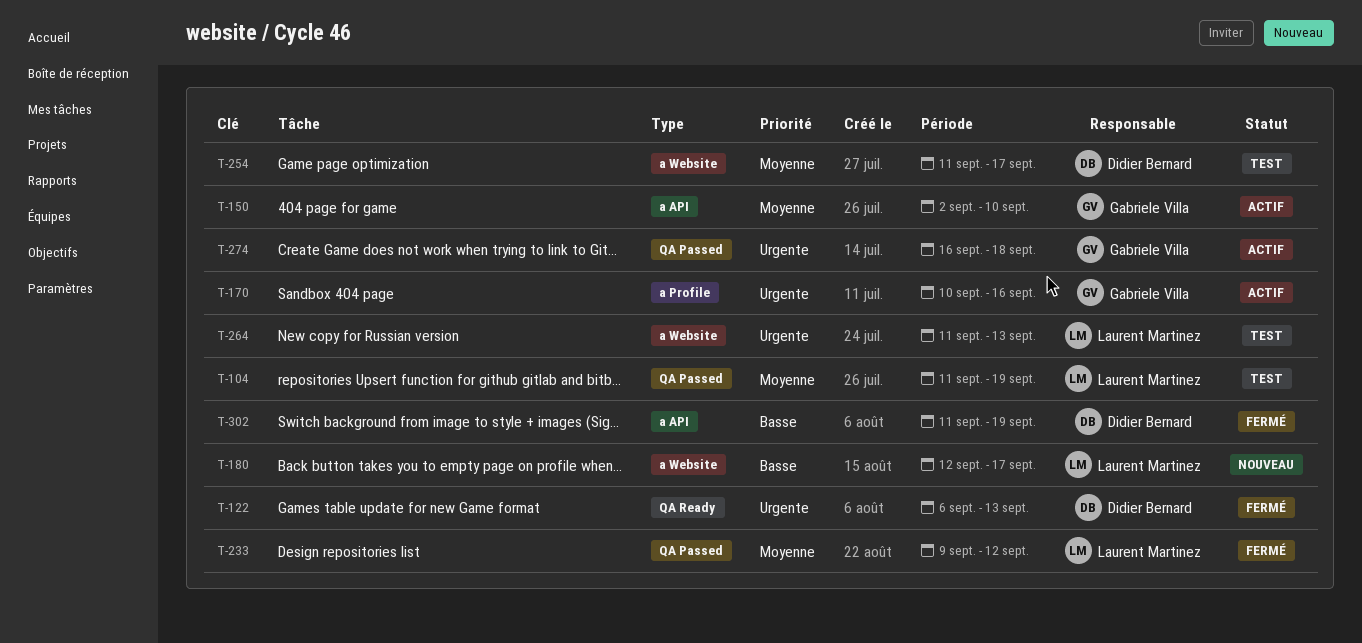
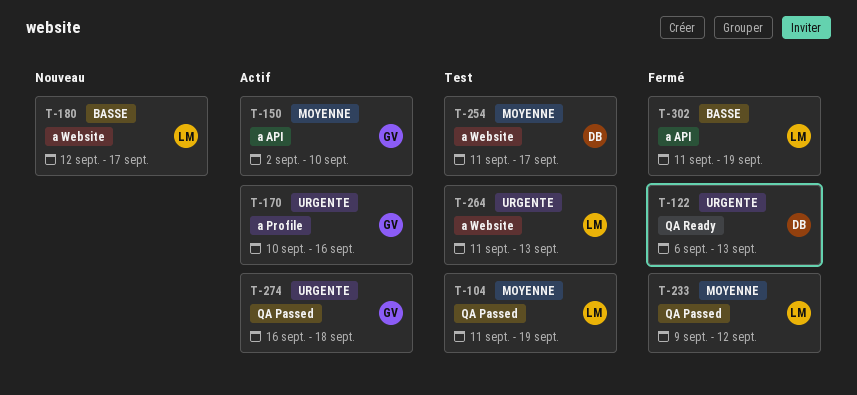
T-302, owner: Didier Bernard -> Laurent Martinez

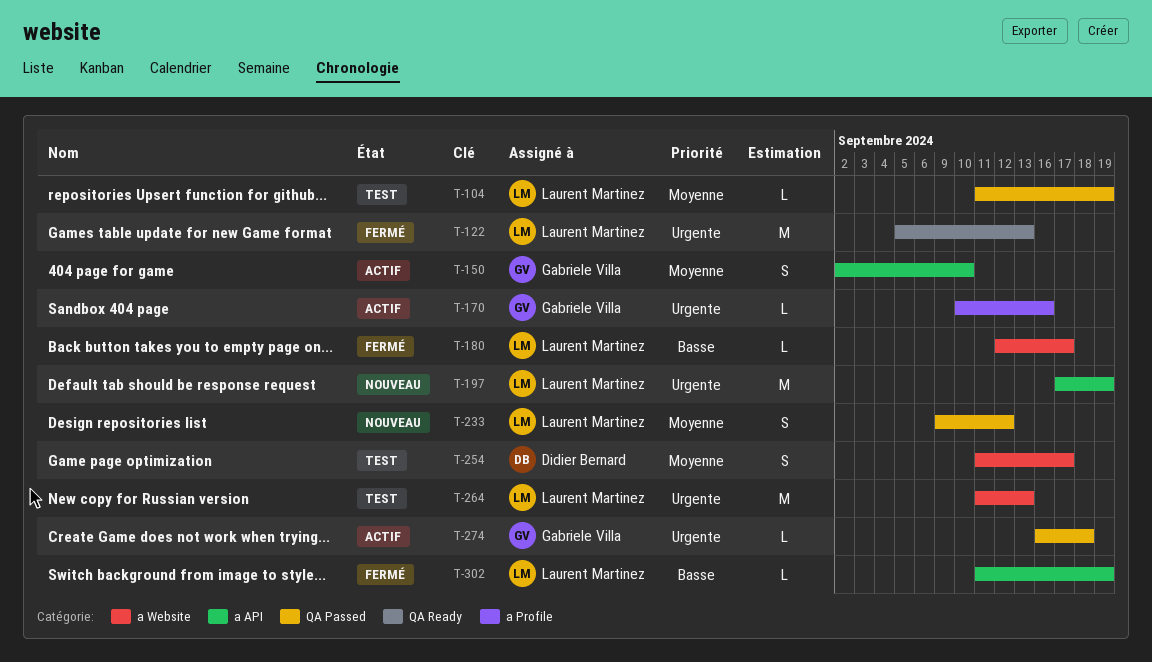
T-122, owner: Didier Bernard -> Laurent Martinez
T-122, start: Sep 6 -> Sep 5
T-180, status: Nouveau -> Fermé
T-197: none -> present
T-233, status: Fermé -> Nouveau

